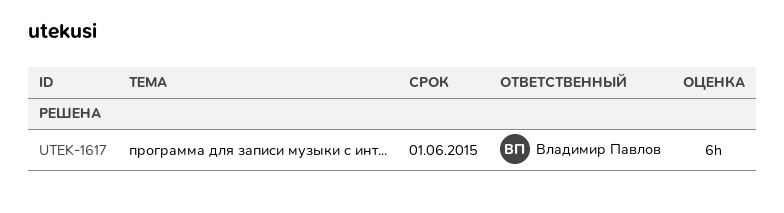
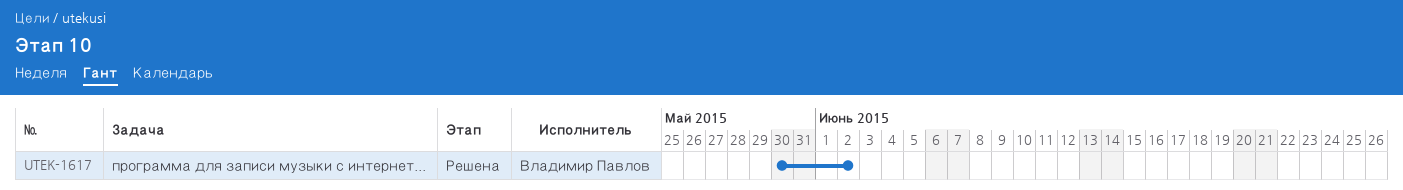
UTEK-1617, due: Jun 1 -> Jun 2

